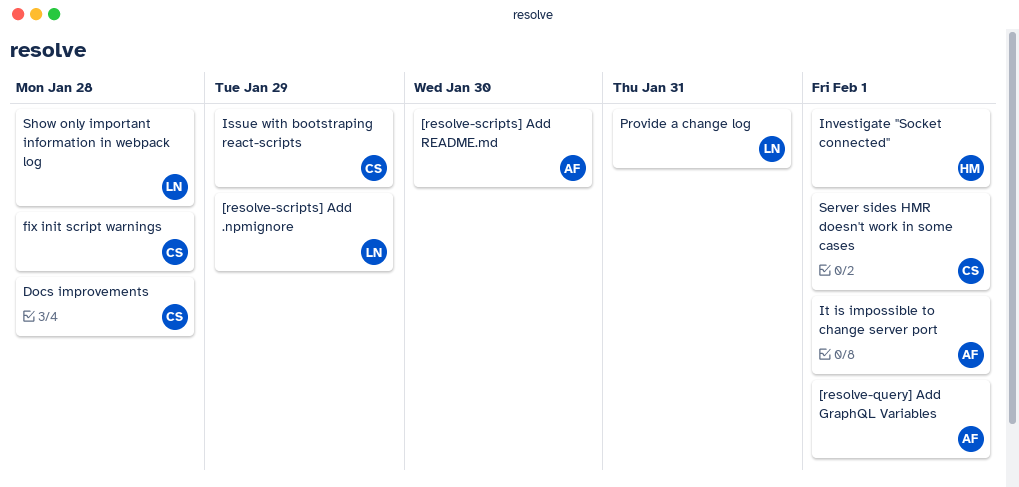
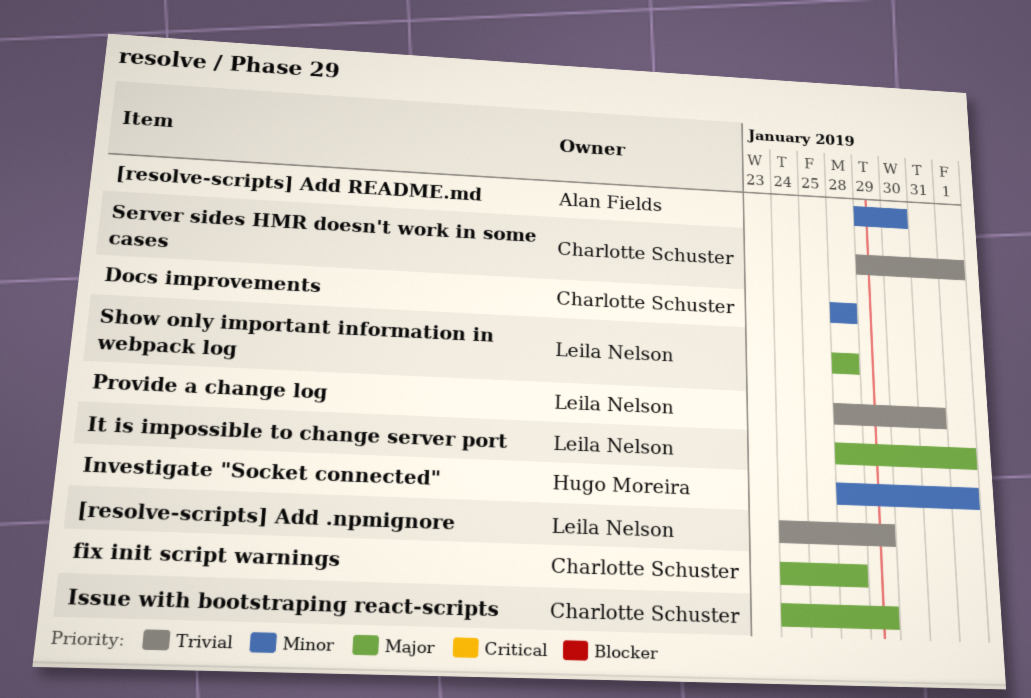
[resolve-query] Add GraphQL Variables: present -> none
It is impossible to change server port, owner: Alan Fields -> Leila Nelson

